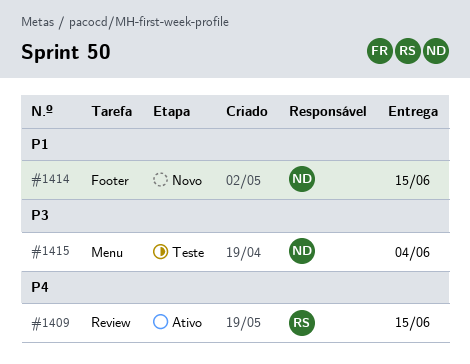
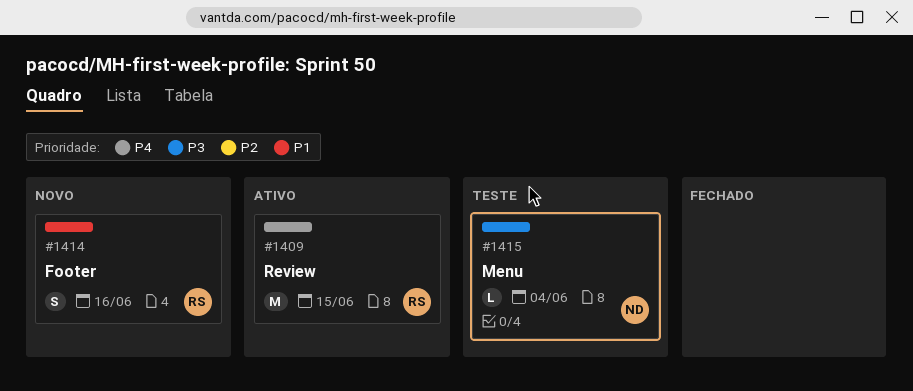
#1414, owner: ND -> RS
#1414, due: Jun 15 -> Jun 16

